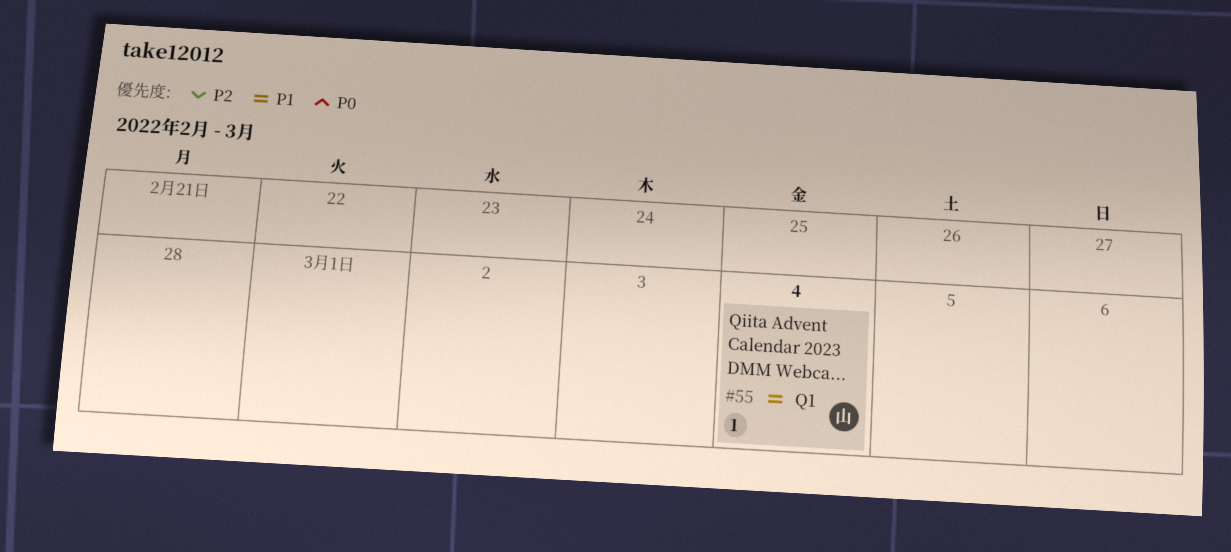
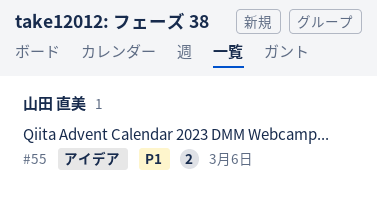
#55, estimate: 1 -> 2
#55, due: Mar 4 -> Mar 6

